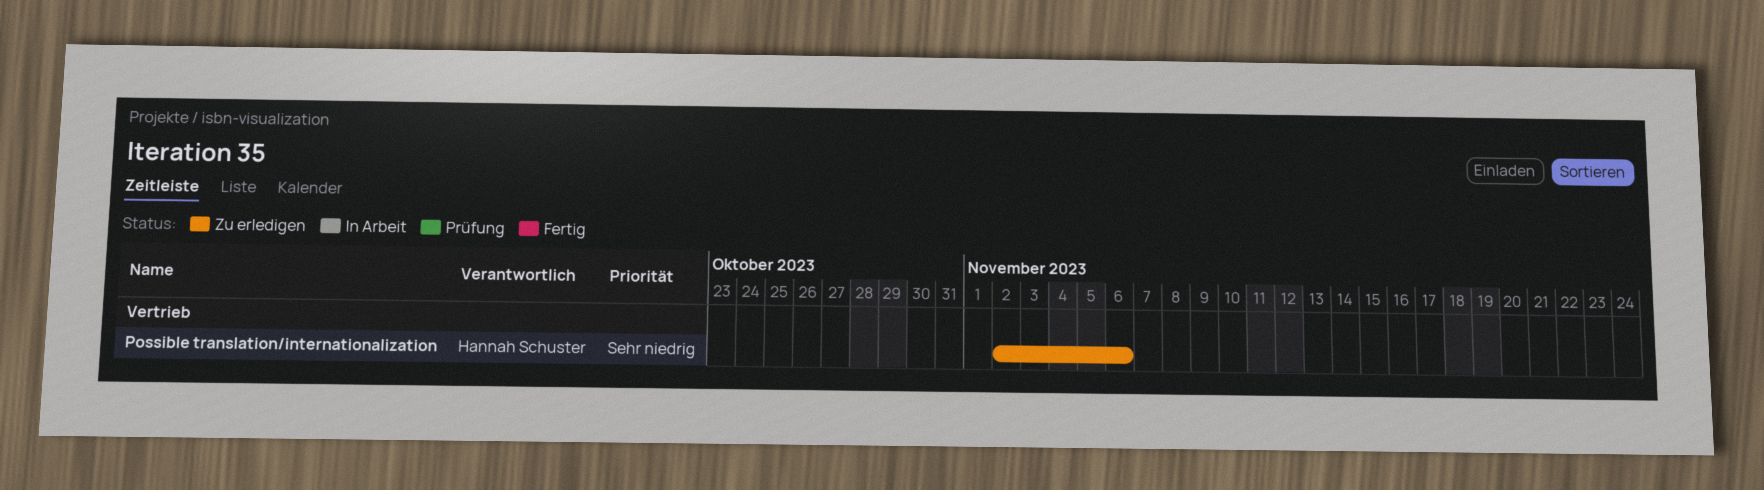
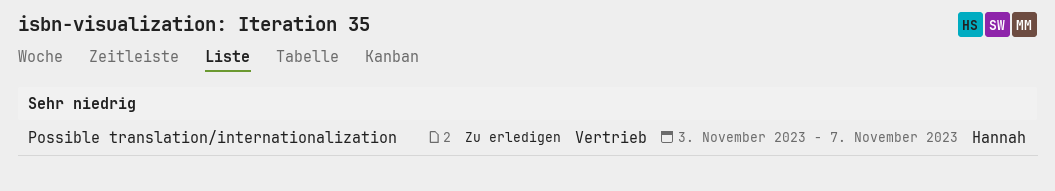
Possible translation/internationalization, start: Nov 2 -> Nov 3
Possible translation/internationalization, due: Nov 6 -> Nov 7

